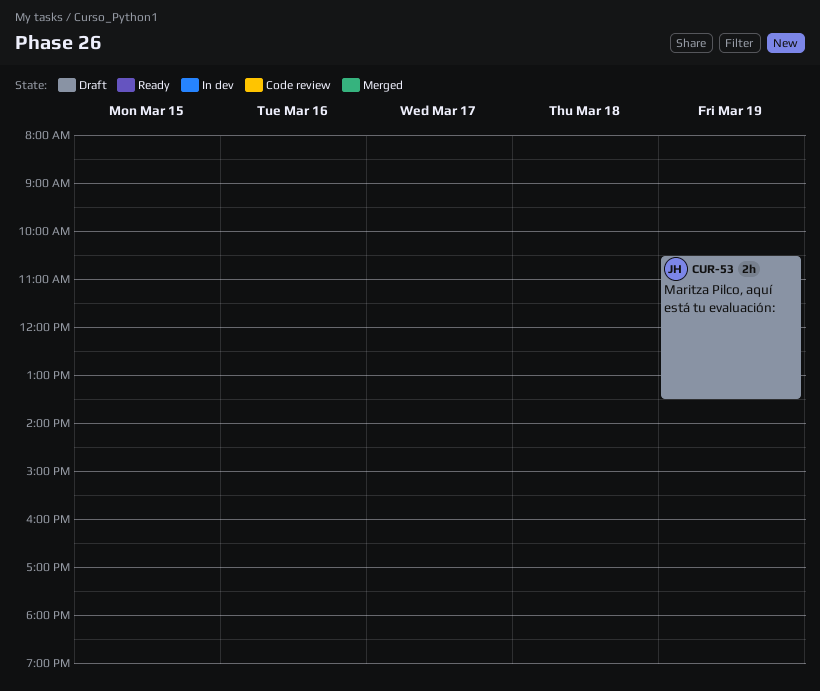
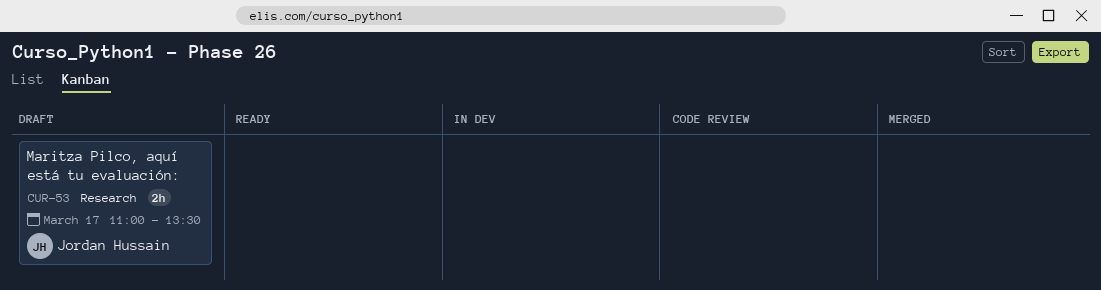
CUR-53, day: Mar 19 -> Mar 17
CUR-53, begins: 10:30 -> 11:00

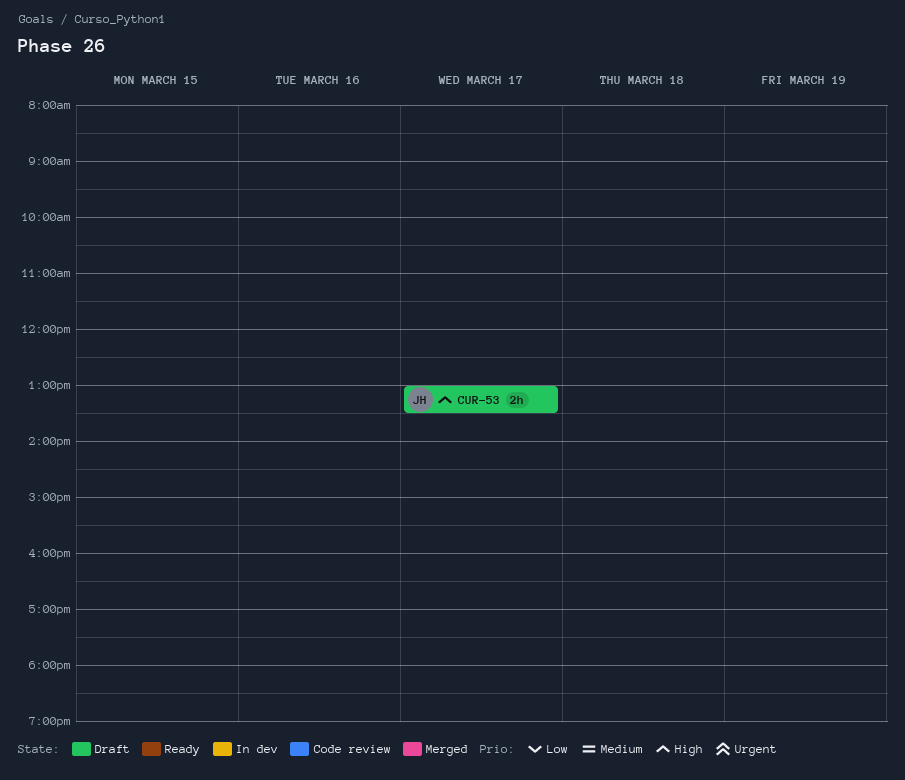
CUR-53, begins: 11:00 -> 13:00

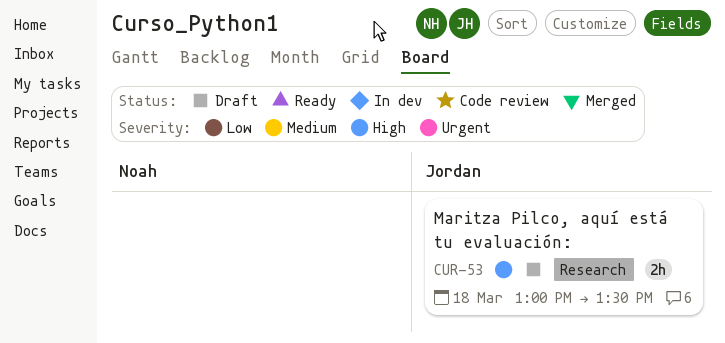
CUR-53, day: Mar 17 -> Mar 18

